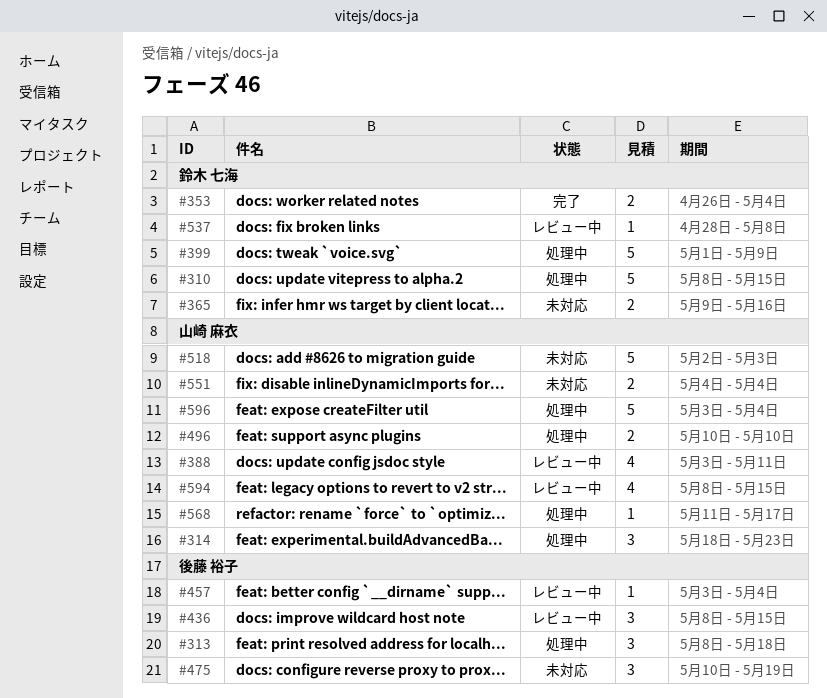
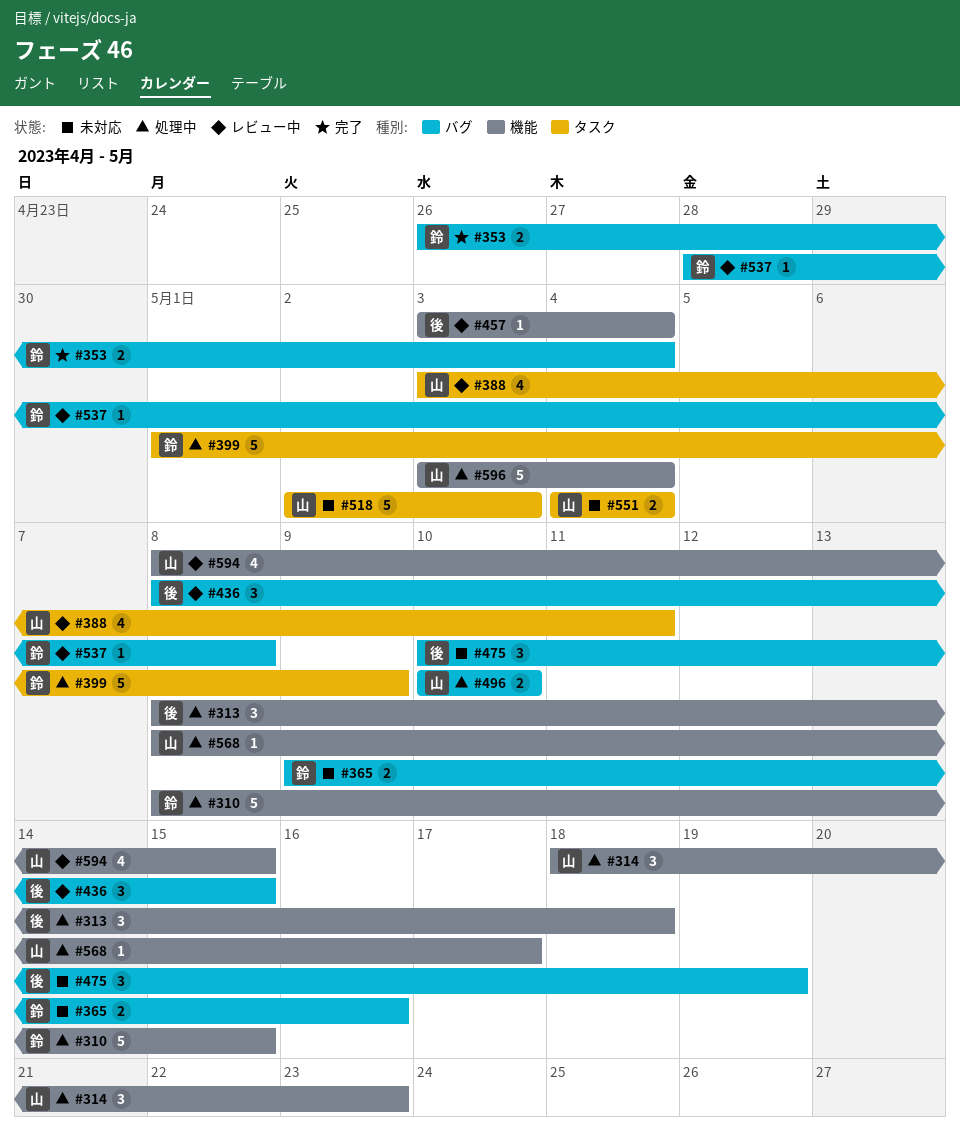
#568, start: May 11 -> May 8

